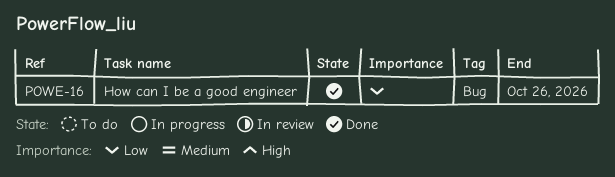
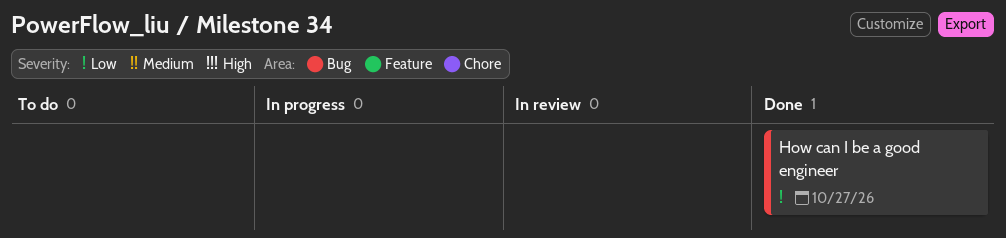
How can I be a good engineer, due: Oct 26 -> Oct 27

